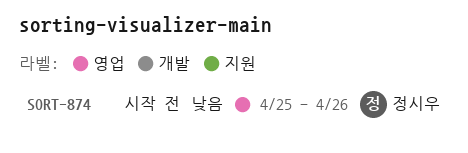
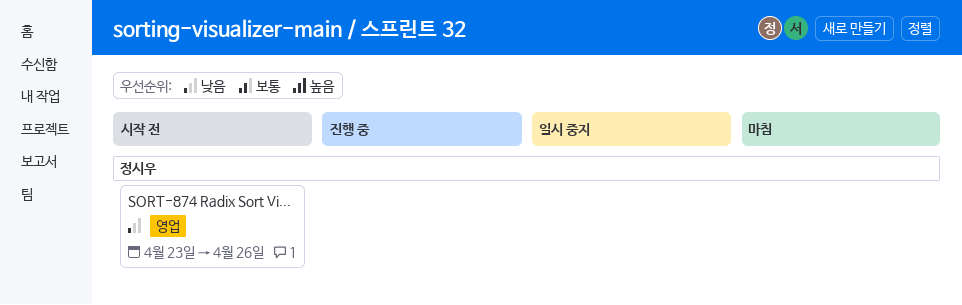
SORT-874, start: Apr 25 -> Apr 23

